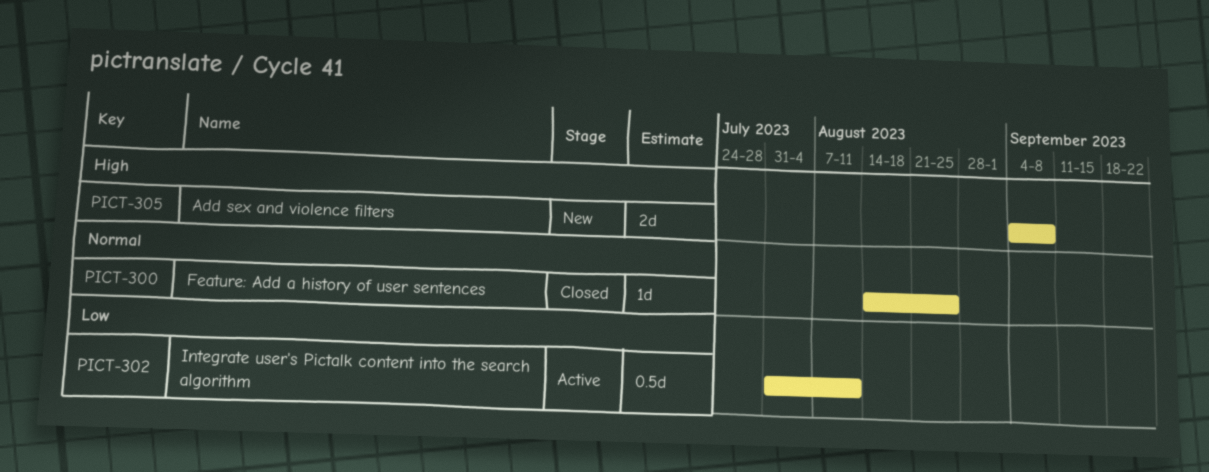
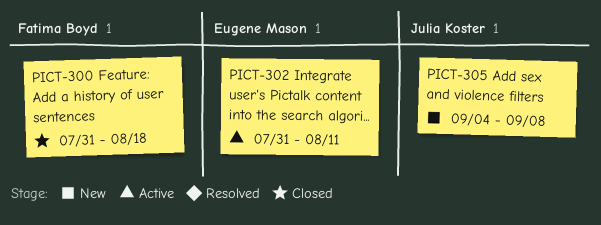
PICT-300, start: Aug 14 -> Jul 31
PICT-300, due: Aug 25 -> Aug 18

